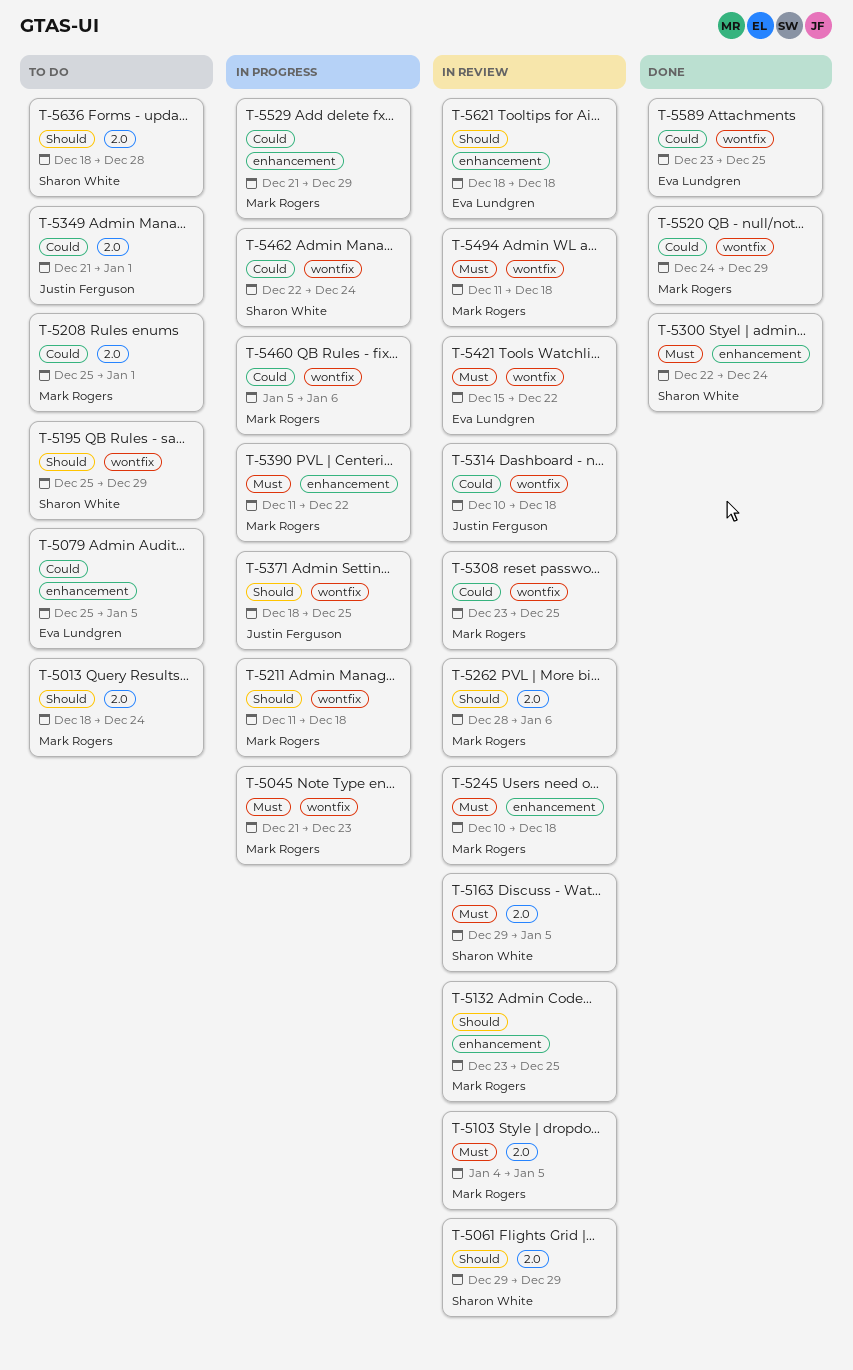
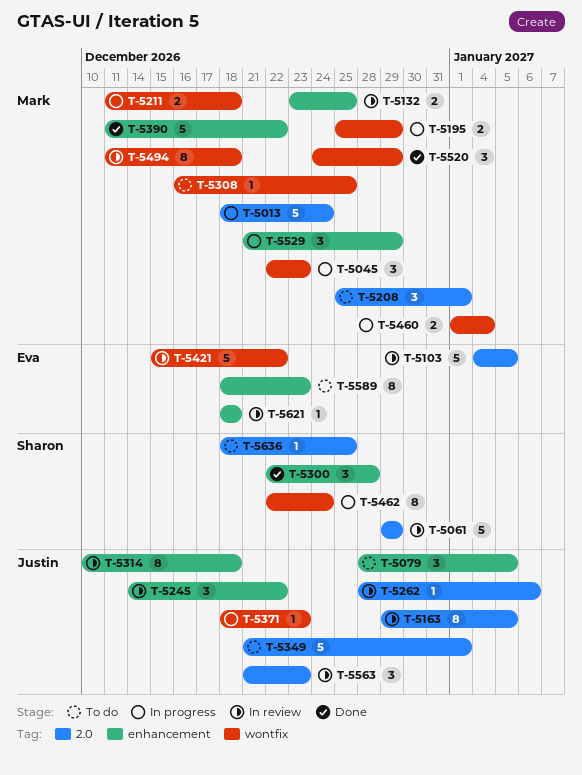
T-5013, status: To do -> In progress
T-5045, start: Dec 21 -> Dec 22
T-5079, owner: Eva Lundgren -> Justin Ferguson
T-5079, start: Dec 25 -> Dec 28
T-5103, owner: Mark Rogers -> Eva Lundgren
T-5163, owner: Sharon White -> Justin Ferguson
T-5195, status: To do -> In progress
T-5195, owner: Sharon White -> Mark Rogers
T-5245, owner: Mark Rogers -> Justin Ferguson
T-5245, start: Dec 10 -> Dec 14
T-5245, due: Dec 18 -> Dec 22
T-5262, owner: Mark Rogers -> Justin Ferguson
T-5300, due: Dec 24 -> Dec 28
T-5308, status: In review -> To do
T-5308, start: Dec 23 -> Dec 16
T-5314, label: wontfix -> enhancement
T-5371, due: Dec 25 -> Dec 23
T-5390, status: In progress -> Done
T-5460, start: Jan 5 -> Jan 1
T-5460, due: Jan 6 -> Jan 4
T-5563: none -> present
T-5589, status: Done -> To do
T-5589, label: wontfix -> enhancement
T-5589, start: Dec 23 -> Dec 18
T-5589, due: Dec 25 -> Dec 23
T-5636, due: Dec 28 -> Dec 25

